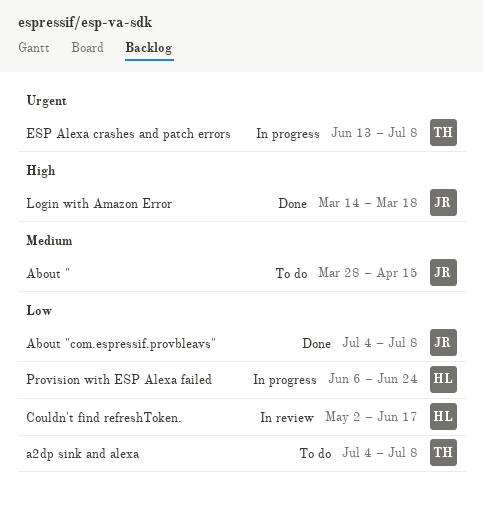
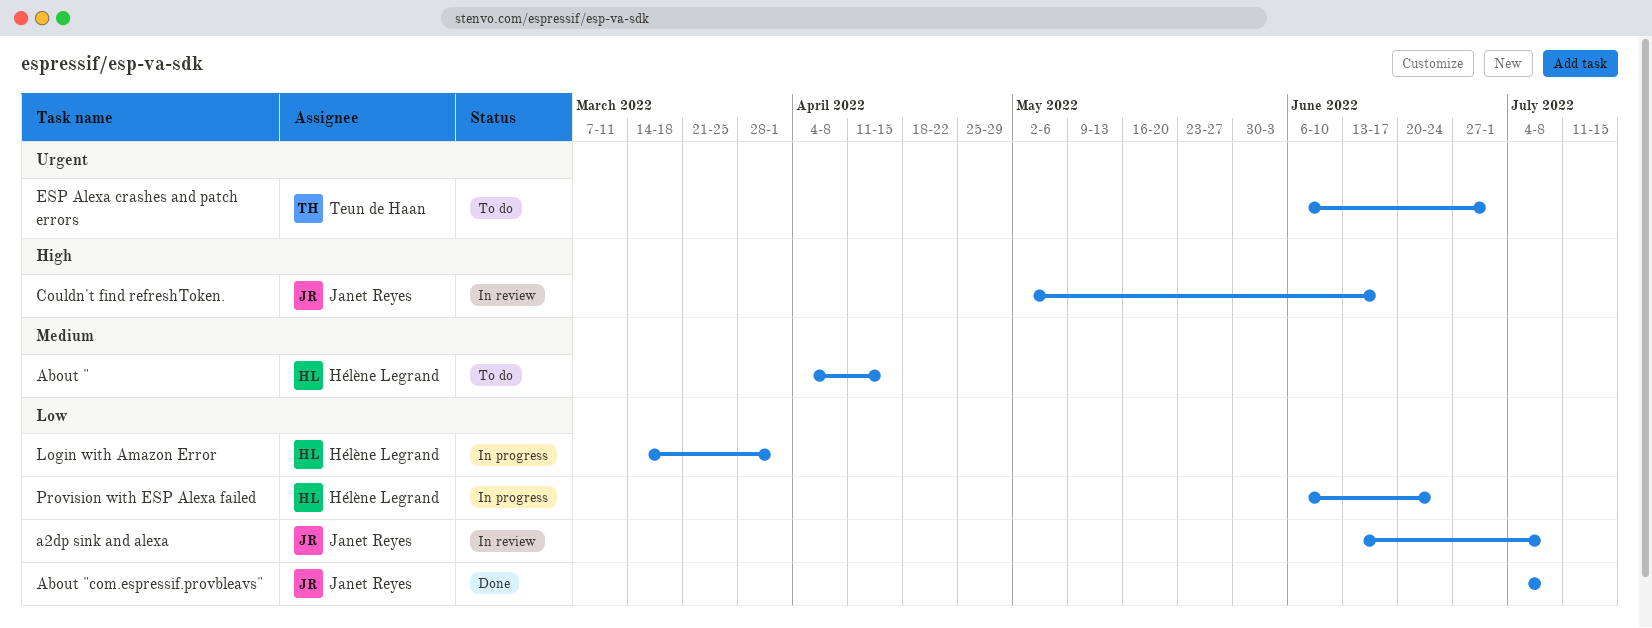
a2dp sink and alexa, status: To do -> In review
a2dp sink and alexa, owner: Teun de Haan -> Janet Reyes
a2dp sink and alexa, start: Jul 4 -> Jun 13
About ", owner: Janet Reyes -> Hélène Legrand
About ", start: Mar 28 -> Apr 4
Couldn't find refreshToken., owner: Hélène Legrand -> Janet Reyes
Couldn't find refreshToken., priority: Low -> High
ESP Alexa crashes and patch errors, status: In progress -> To do
ESP Alexa crashes and patch errors, start: Jun 13 -> Jun 6
ESP Alexa crashes and patch errors, due: Jul 8 -> Jul 1
Login with Amazon Error, status: Done -> In progress
Login with Amazon Error, owner: Janet Reyes -> Hélène Legrand
Login with Amazon Error, priority: High -> Low
Login with Amazon Error, due: Mar 18 -> Apr 1

